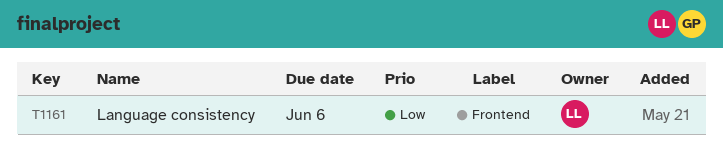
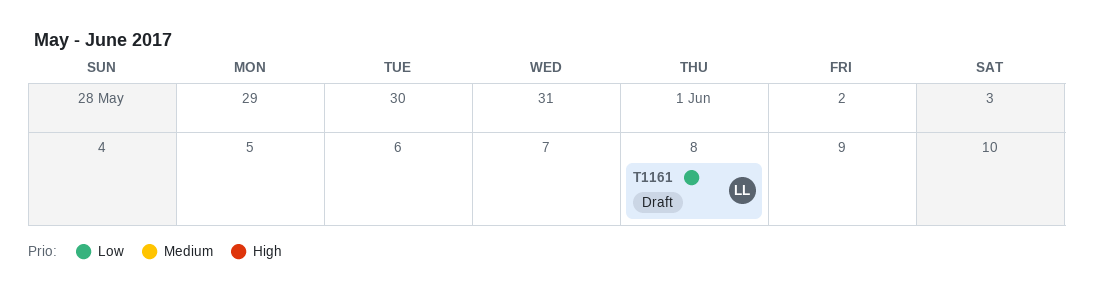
T1161, due: Jun 6 -> Jun 8

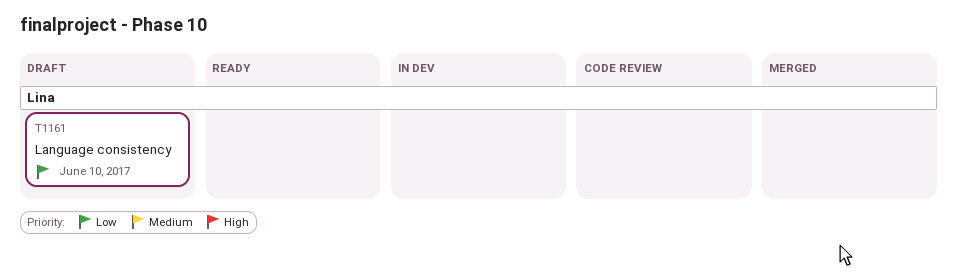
T1161, due: Jun 8 -> Jun 10

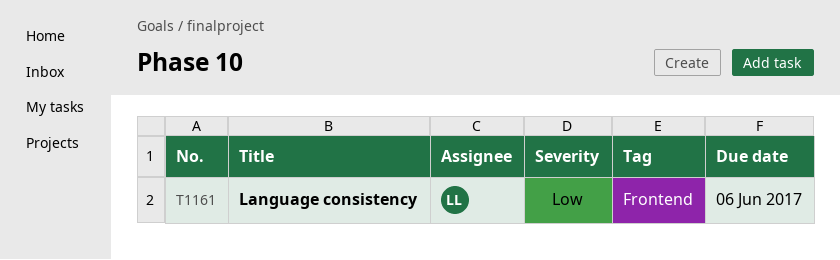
T1161, due: Jun 10 -> Jun 6

